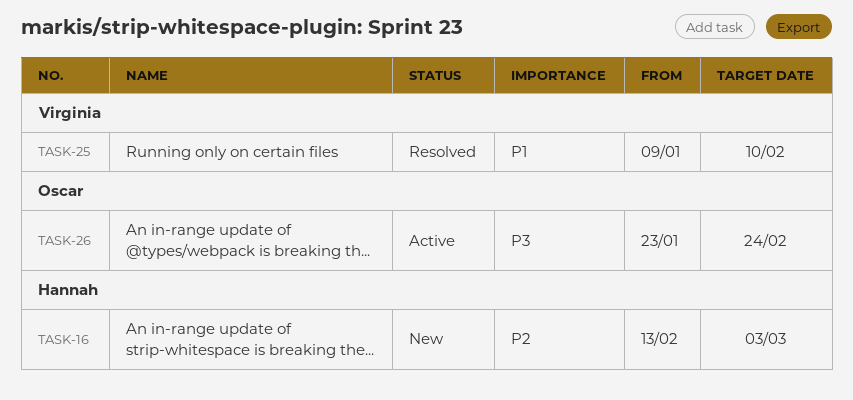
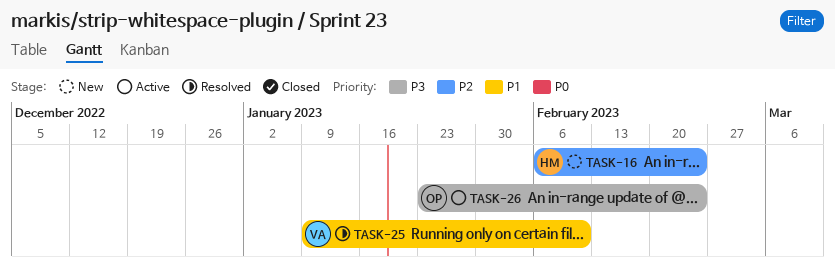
TASK-16, start: Feb 13 -> Feb 6
TASK-16, due: Mar 3 -> Feb 24

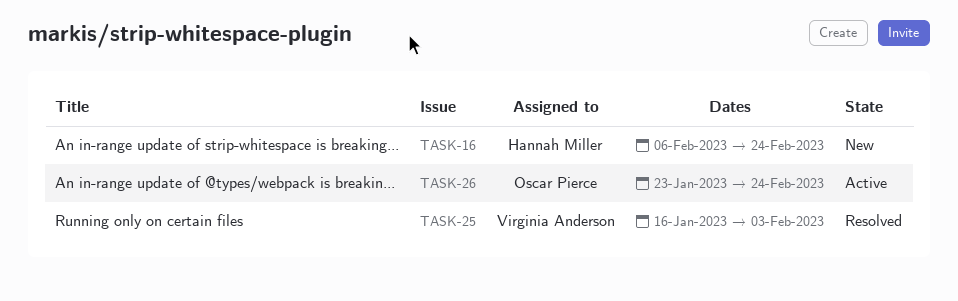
TASK-25, start: Jan 9 -> Jan 16
TASK-25, due: Feb 10 -> Feb 3

